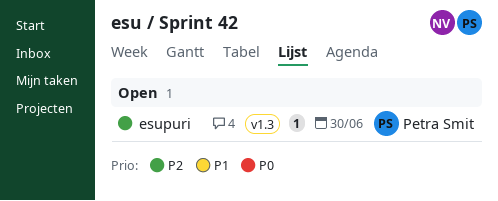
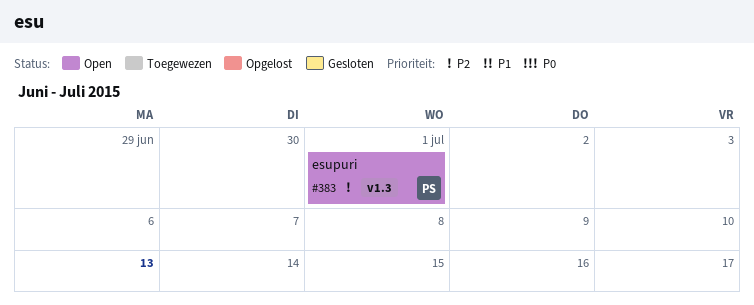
esupuri, due: Jun 30 -> Jul 1

